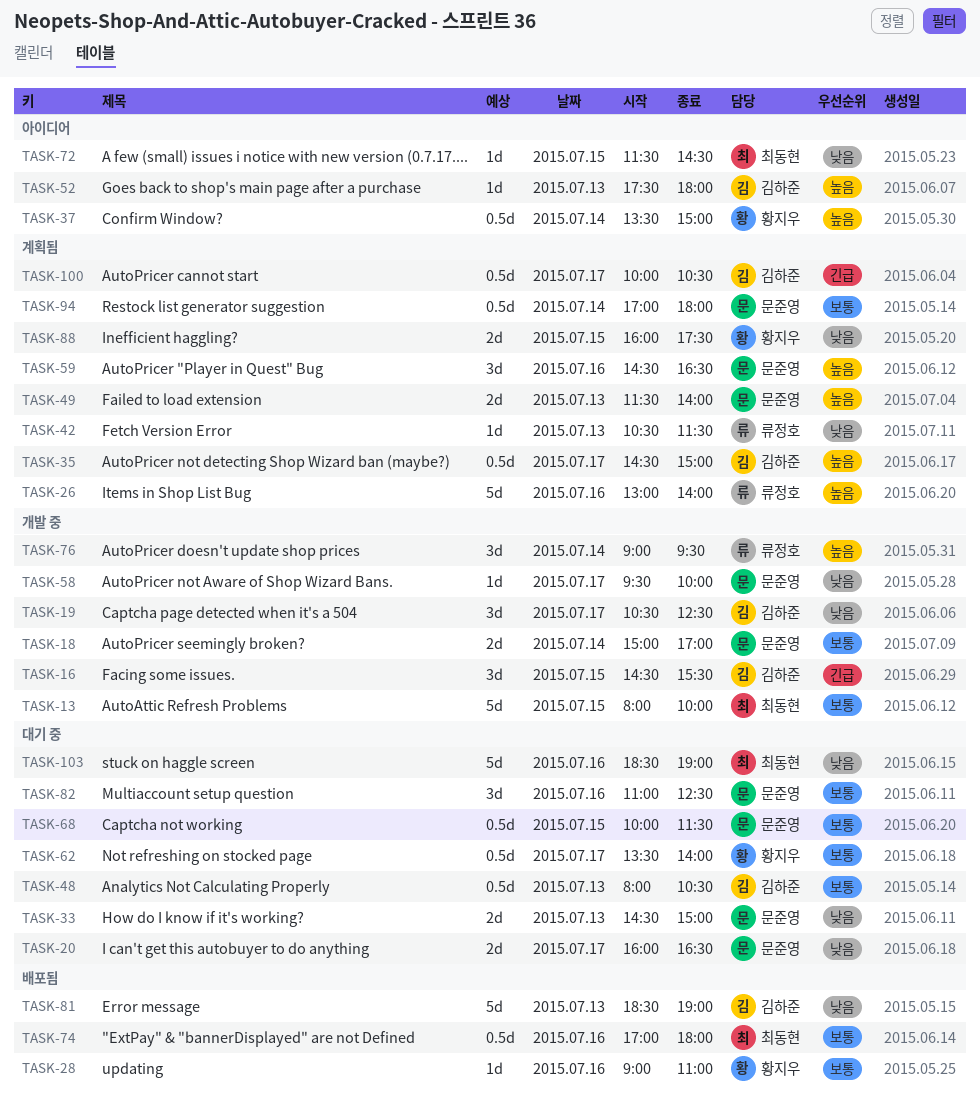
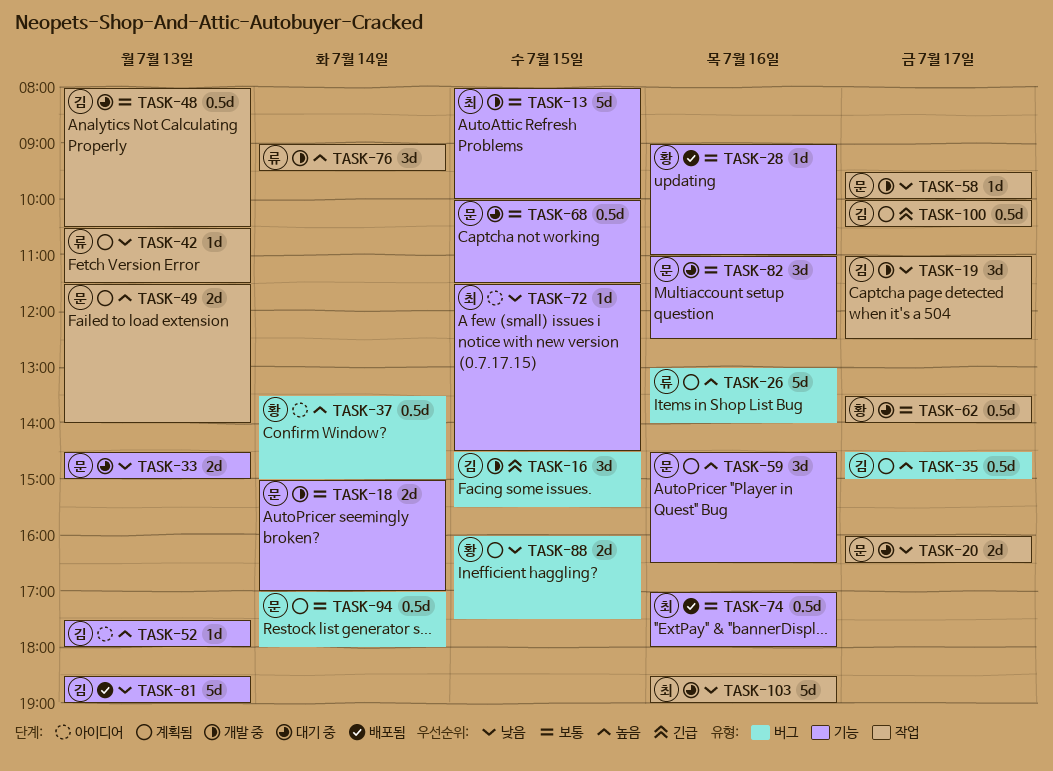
TASK-19, begins: 10:30 -> 11:00

